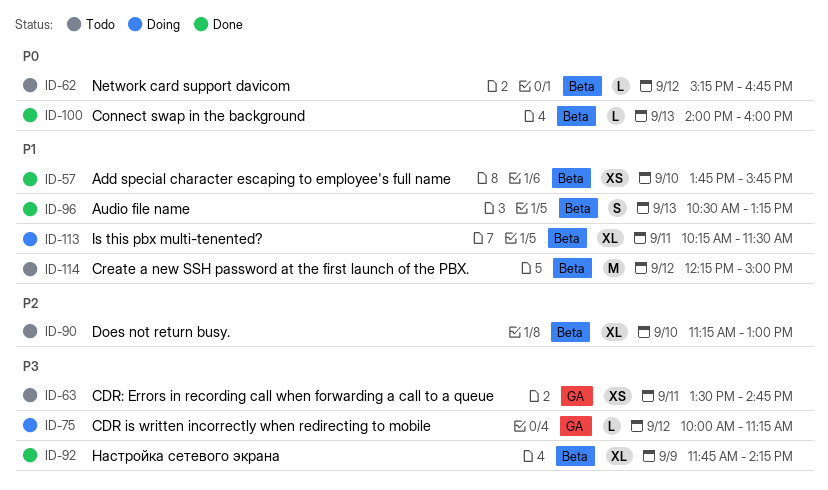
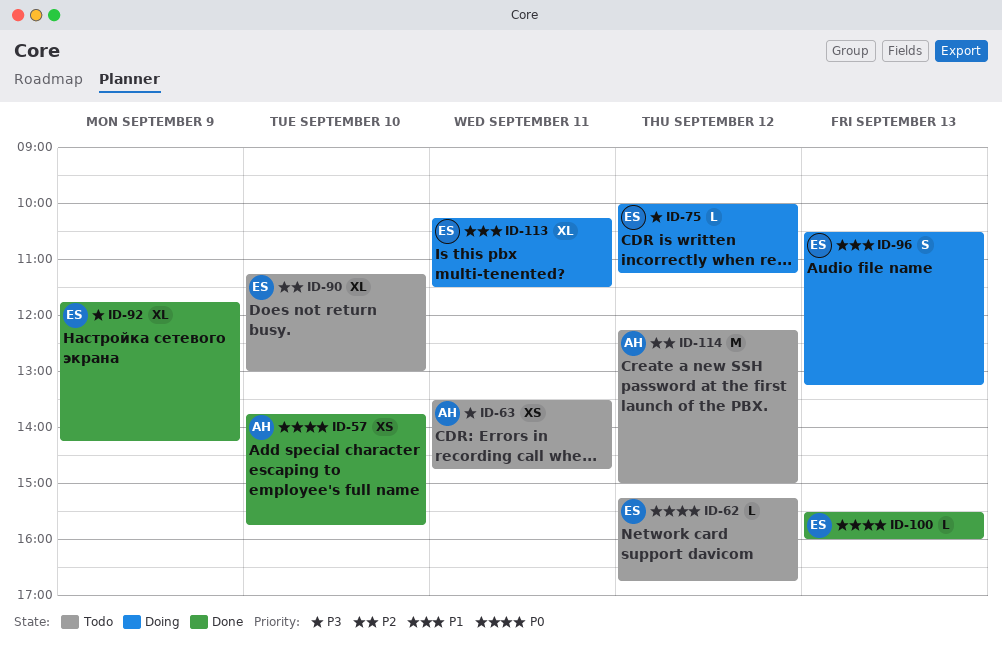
ID-57, priority: P1 -> P0
ID-96, status: Done -> Doing
ID-100, begins: 14:00 -> 15:30
ID-114, priority: P1 -> P2

